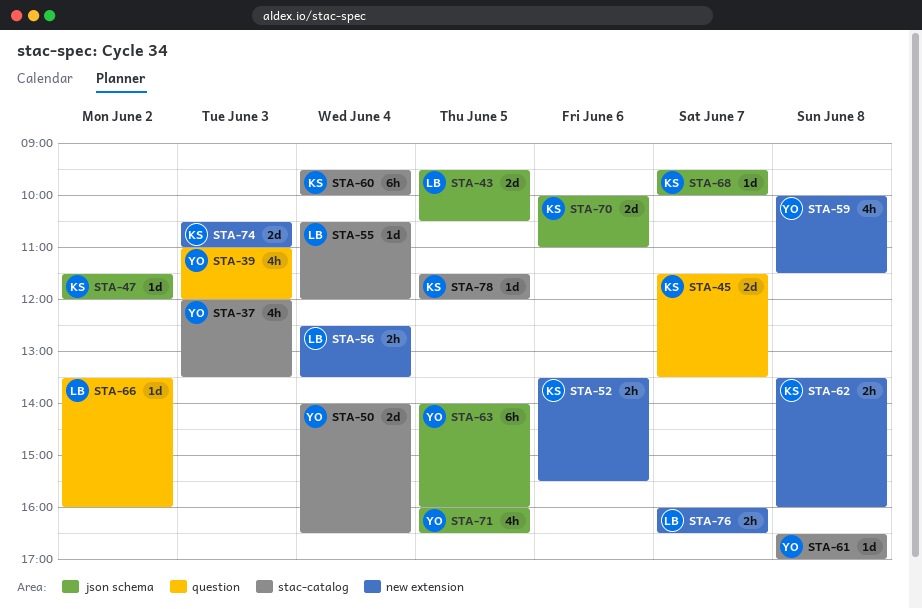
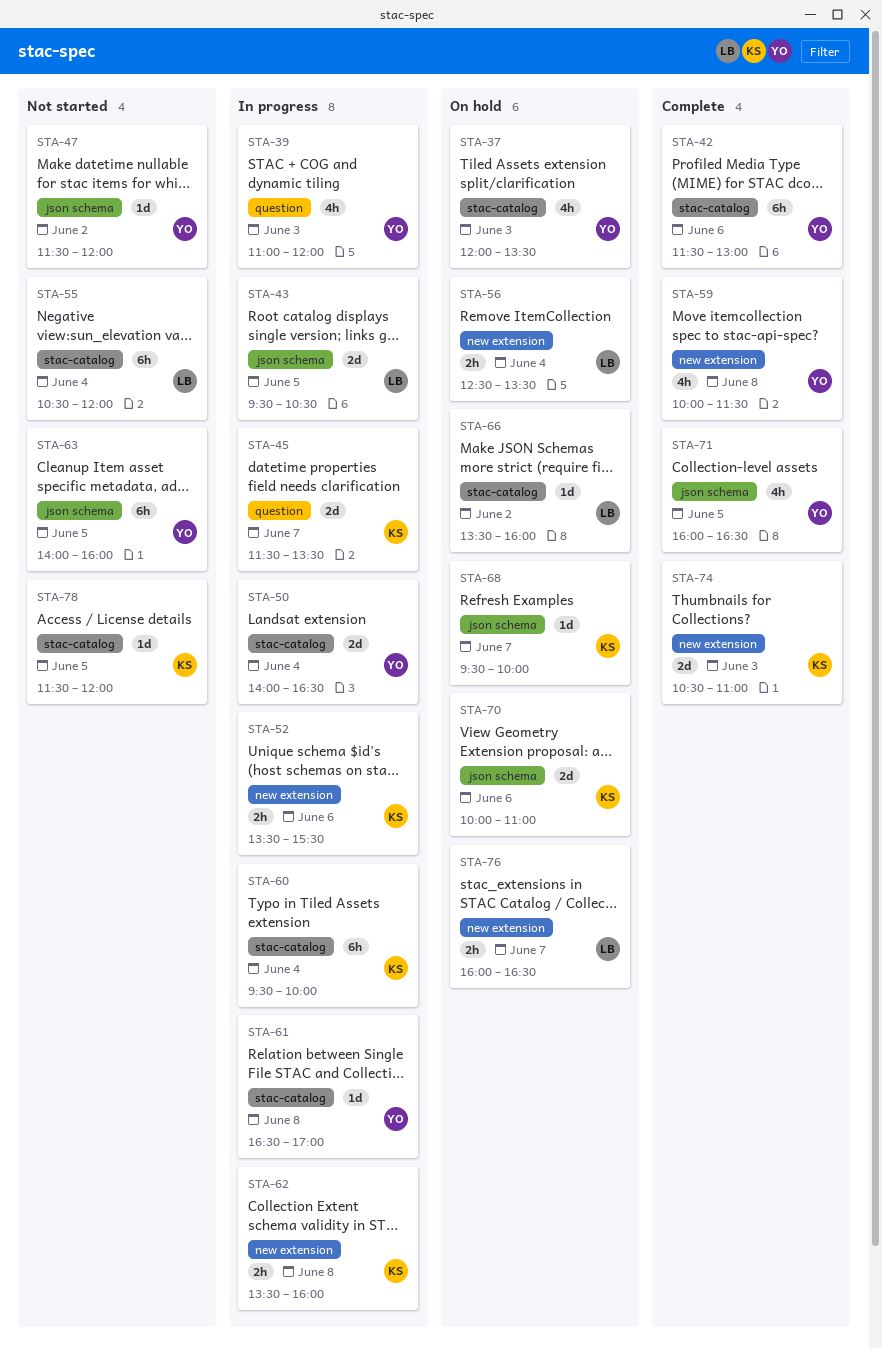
STA-42: none -> present
STA-47, owner: KS -> YO
STA-55, estimate: 1d -> 6h
STA-66, label: question -> stac-catalog

